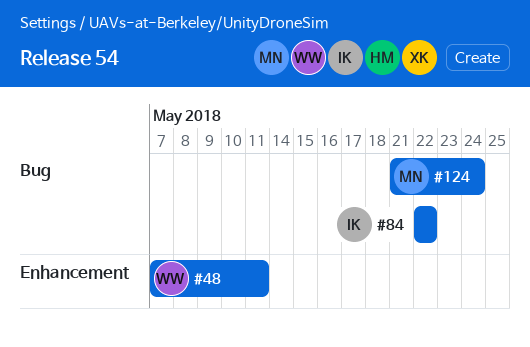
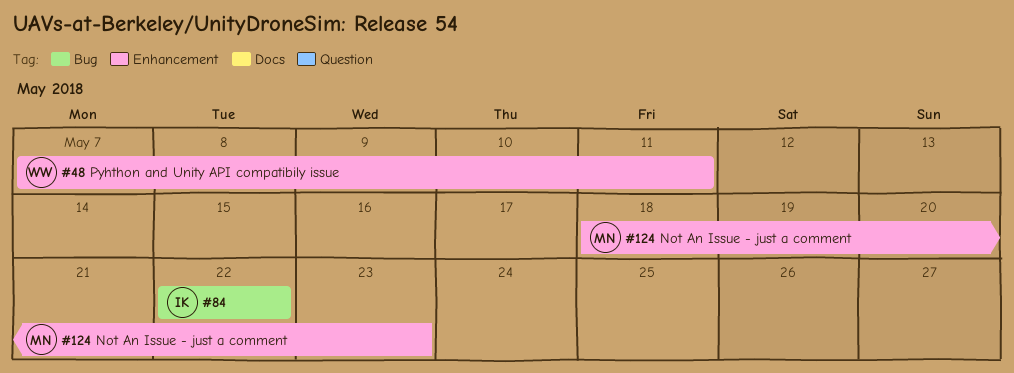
#124, label: Bug -> Enhancement
#124, start: May 21 -> May 18
#124, due: May 24 -> May 23

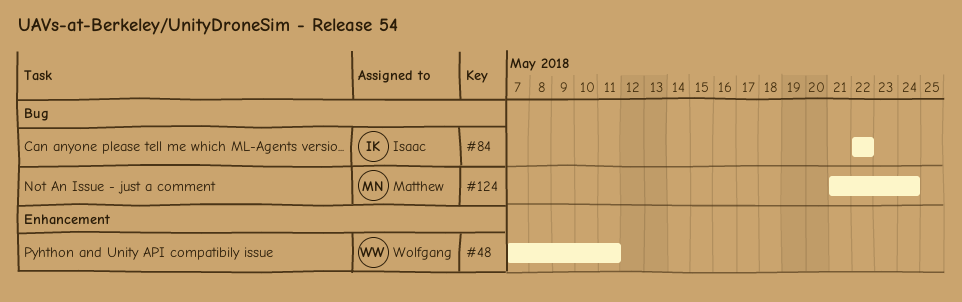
#124, label: Enhancement -> Bug
#124, start: May 18 -> May 21
#124, due: May 23 -> May 24

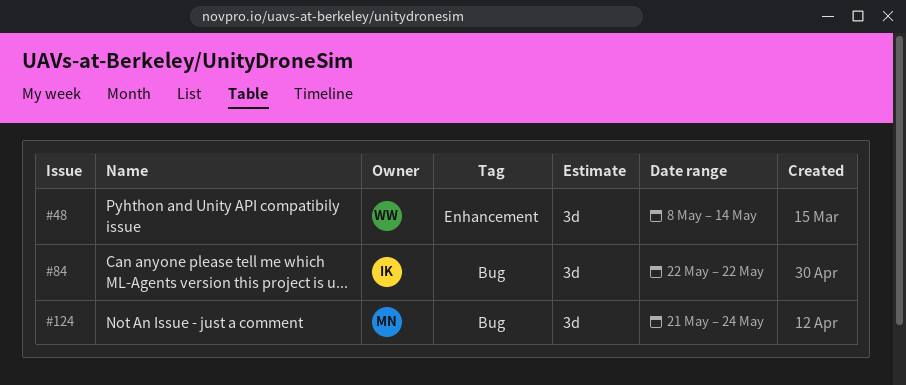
#48, start: May 7 -> May 8
#48, due: May 11 -> May 14

